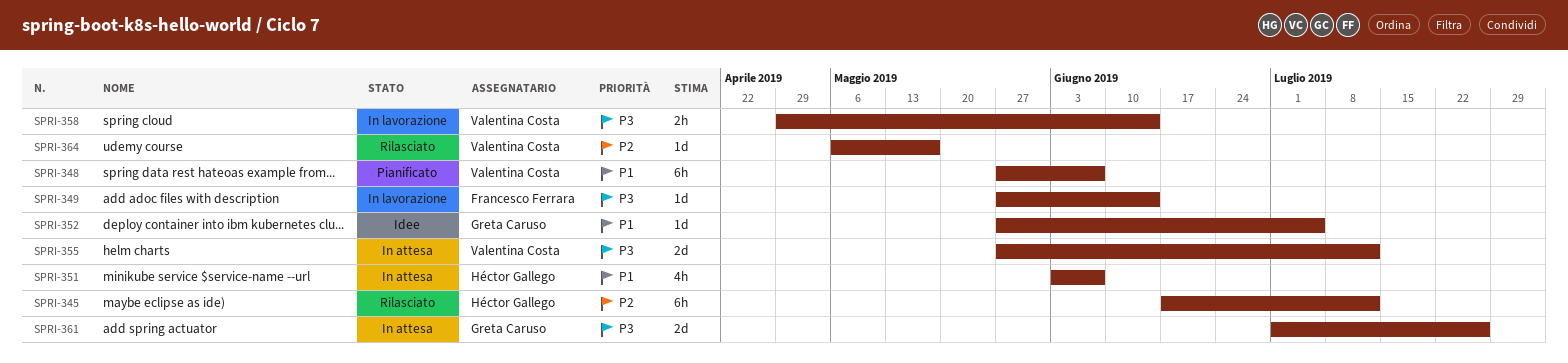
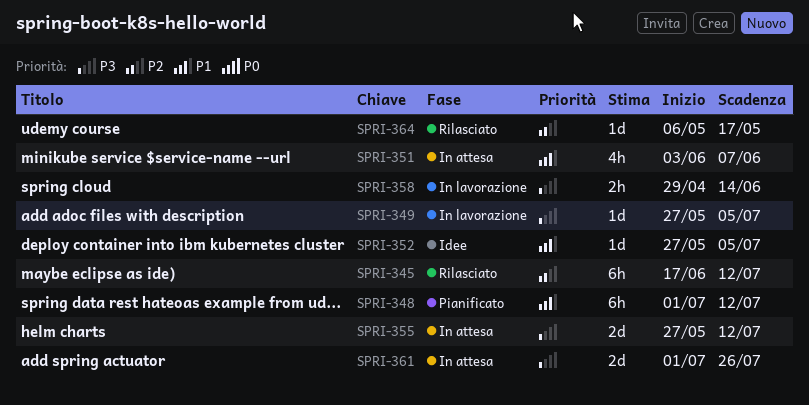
SPRI-348, start: May 27 -> Jul 1
SPRI-348, due: Jun 7 -> Jul 12
SPRI-349, due: Jun 14 -> Jul 5

